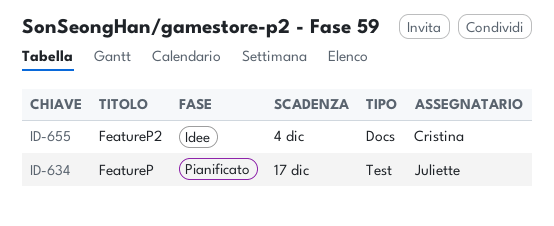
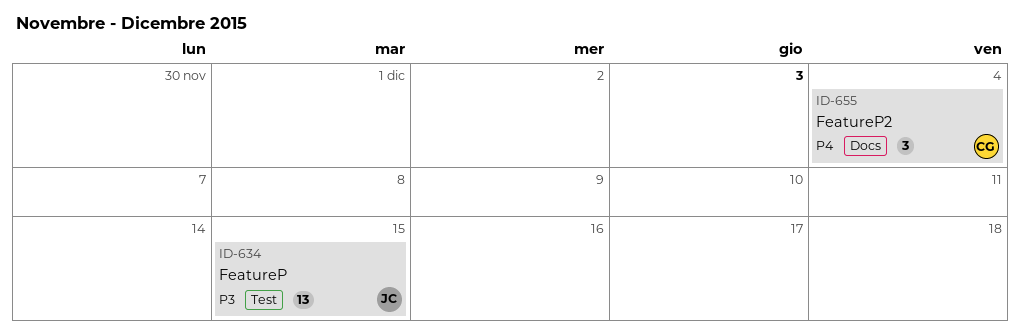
ID-634, due: Dec 17 -> Dec 15

